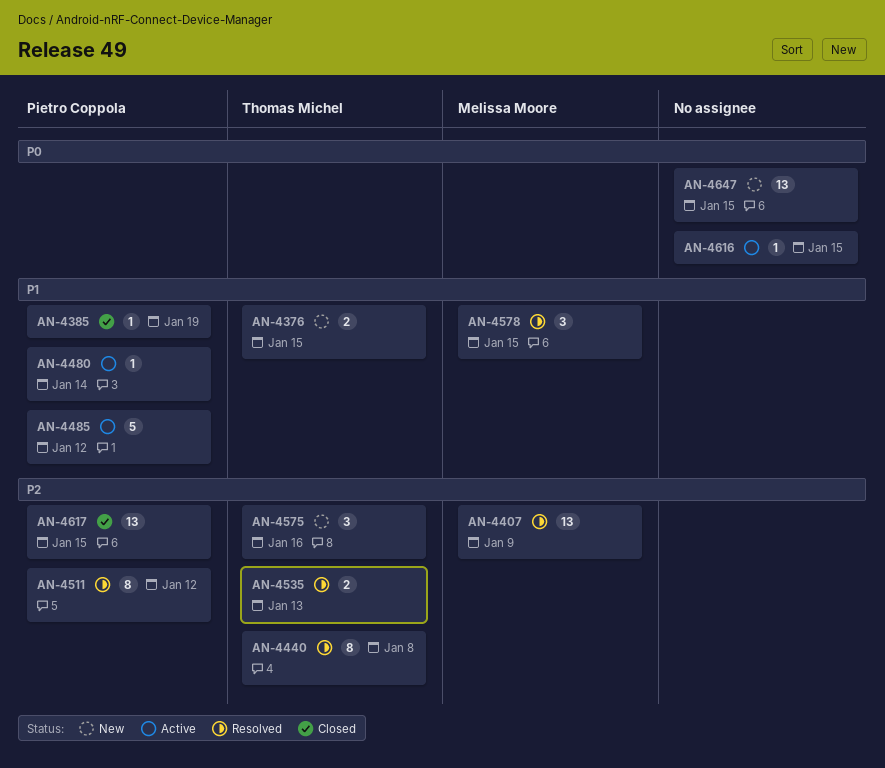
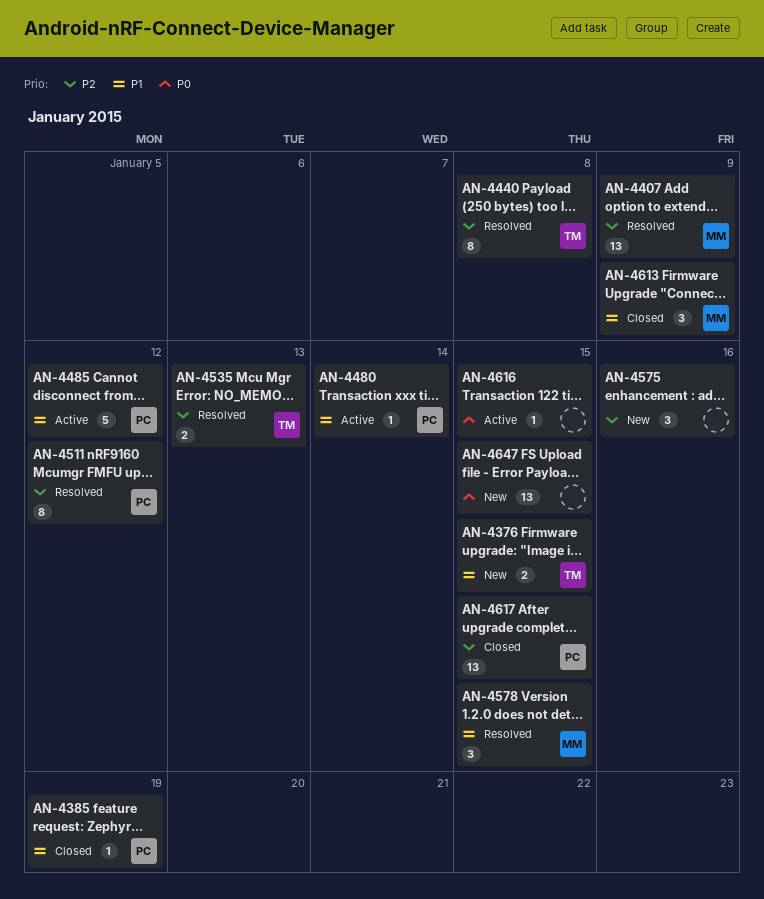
AN-4575, owner: Thomas Michel -> none
AN-4613: none -> present

